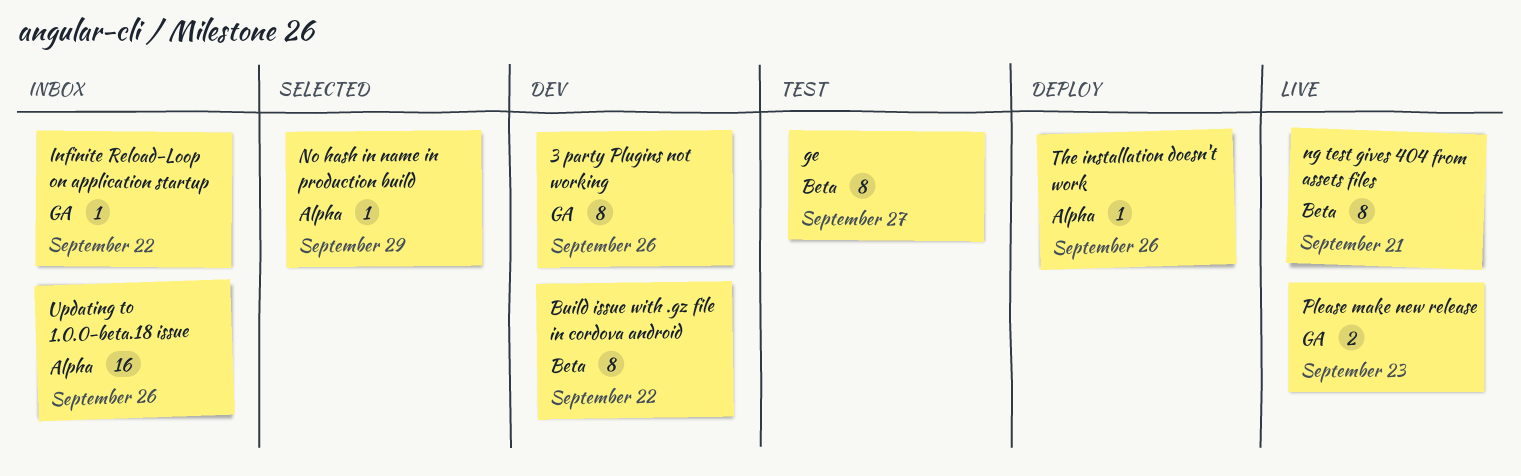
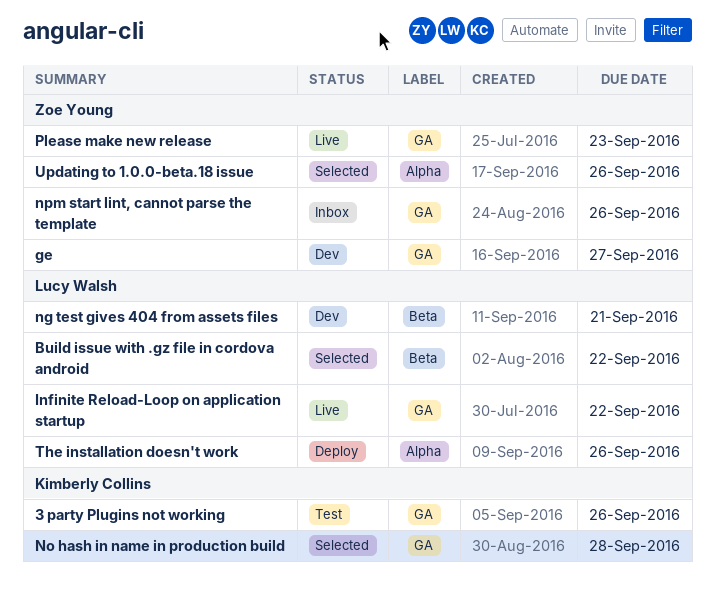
3 party Plugins not working, status: Dev -> Test
Build issue with .gz file in cordova android, status: Dev -> Selected
ge, status: Test -> Dev
ge, label: Beta -> GA
Infinite Reload-Loop on application startup, status: Inbox -> Live
ng test gives 404 from assets files, status: Live -> Dev
No hash in name in production build, label: Alpha -> GA
No hash in name in production build, due: Sep 29 -> Sep 28
npm start lint, cannot parse the template: none -> present
Updating to 1.0.0-beta.18 issue, status: Inbox -> Selected

